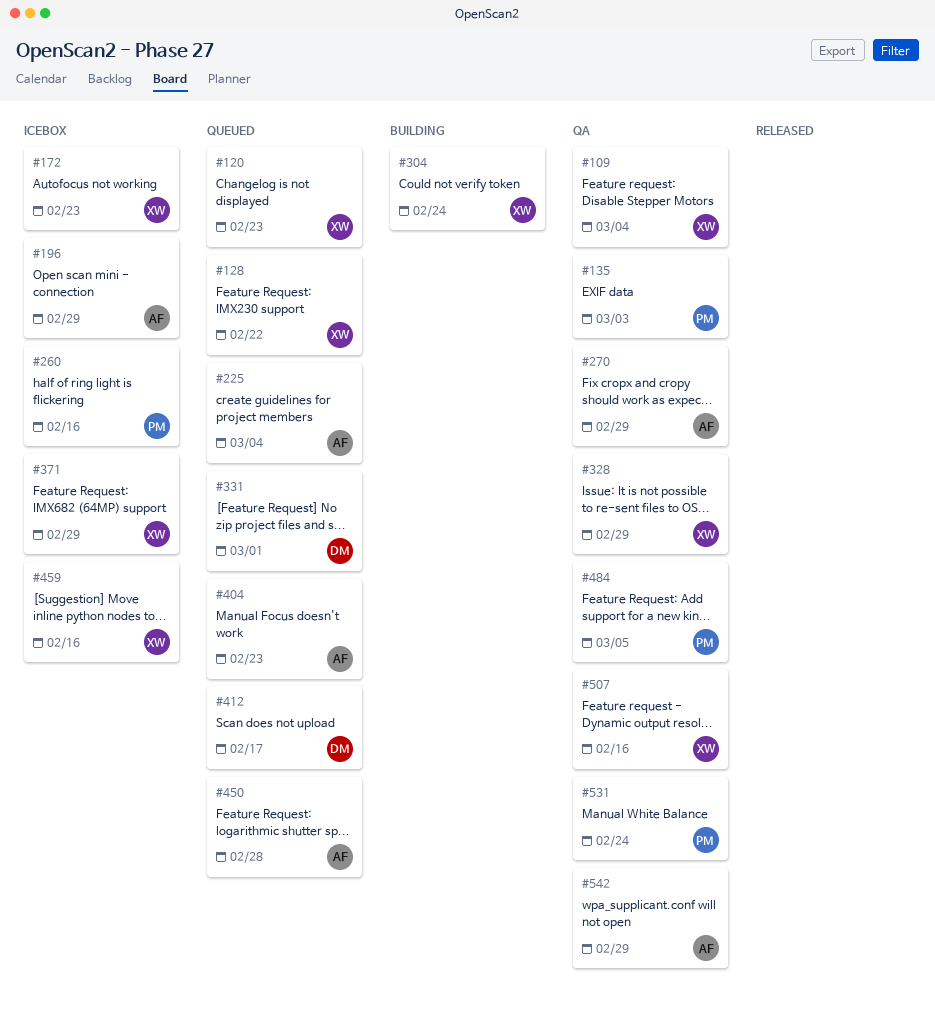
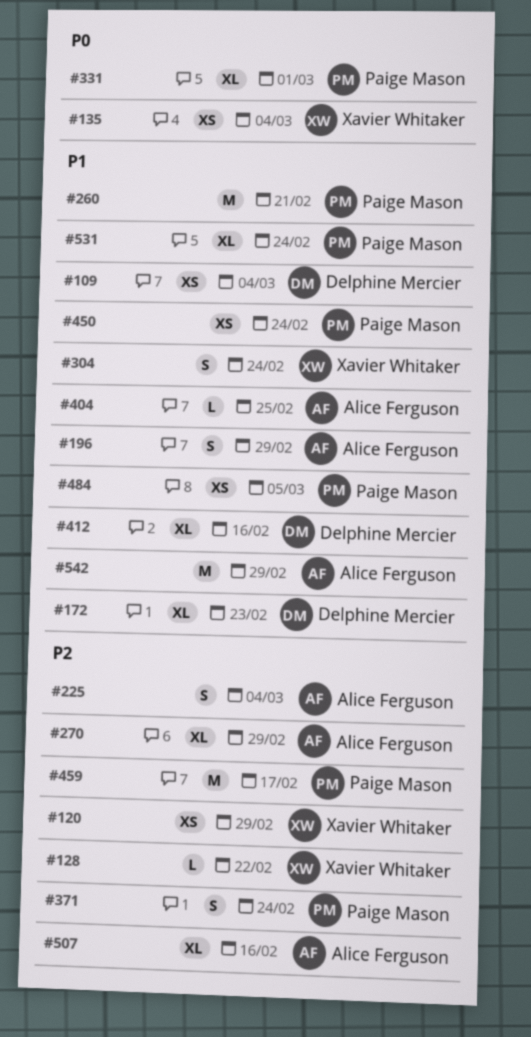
#109, owner: Xavier Whitaker -> Delphine Mercier
#120, due: Feb 23 -> Feb 29
#135, owner: Paige Mason -> Xavier Whitaker
#135, due: Mar 3 -> Mar 4
#172, owner: Xavier Whitaker -> Delphine Mercier
#260, due: Feb 16 -> Feb 21
#328: present -> none
#331, owner: Delphine Mercier -> Paige Mason
#371, owner: Xavier Whitaker -> Paige Mason
#371, due: Feb 29 -> Feb 24
#404, due: Feb 23 -> Feb 25
#412, due: Feb 17 -> Feb 16
#450, owner: Alice Ferguson -> Paige Mason
#450, due: Feb 28 -> Feb 24
#459, owner: Xavier Whitaker -> Paige Mason
#459, due: Feb 16 -> Feb 17
#507, owner: Xavier Whitaker -> Alice Ferguson

